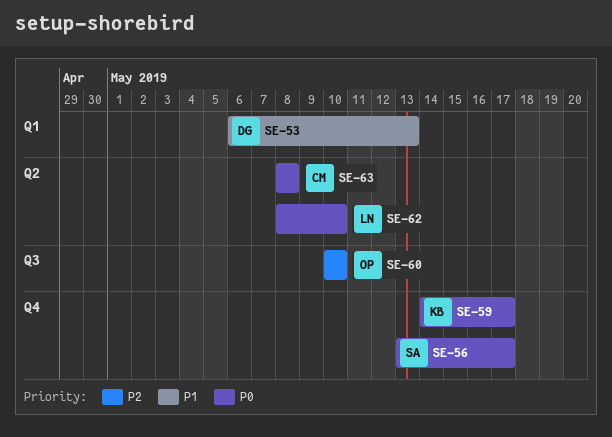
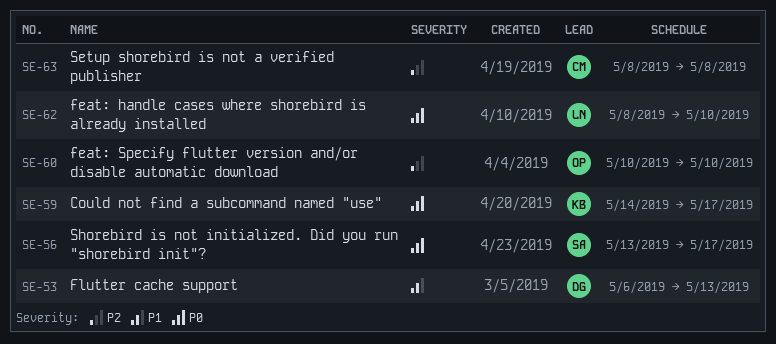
SE-63, priority: P0 -> P2

